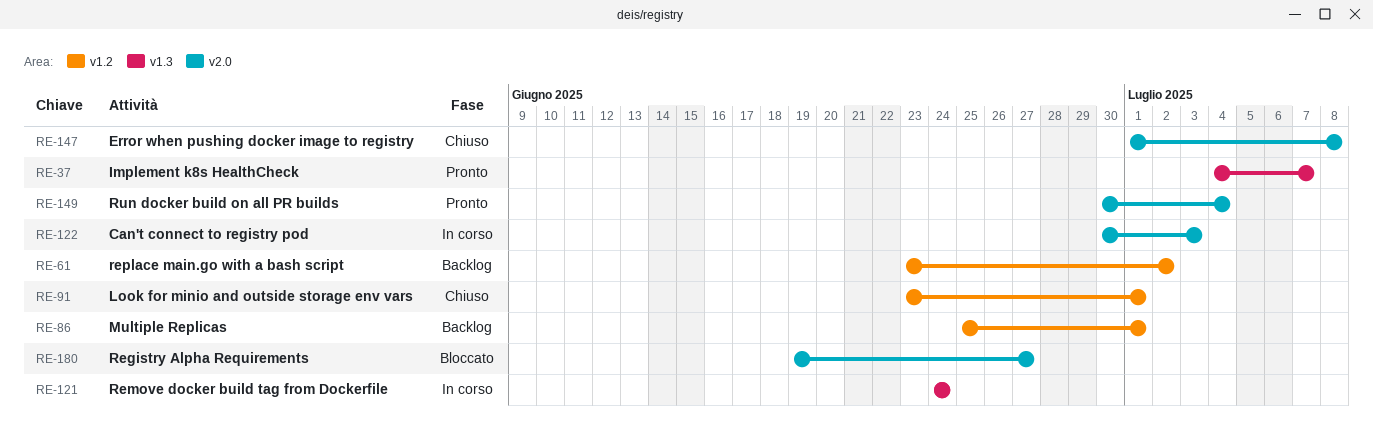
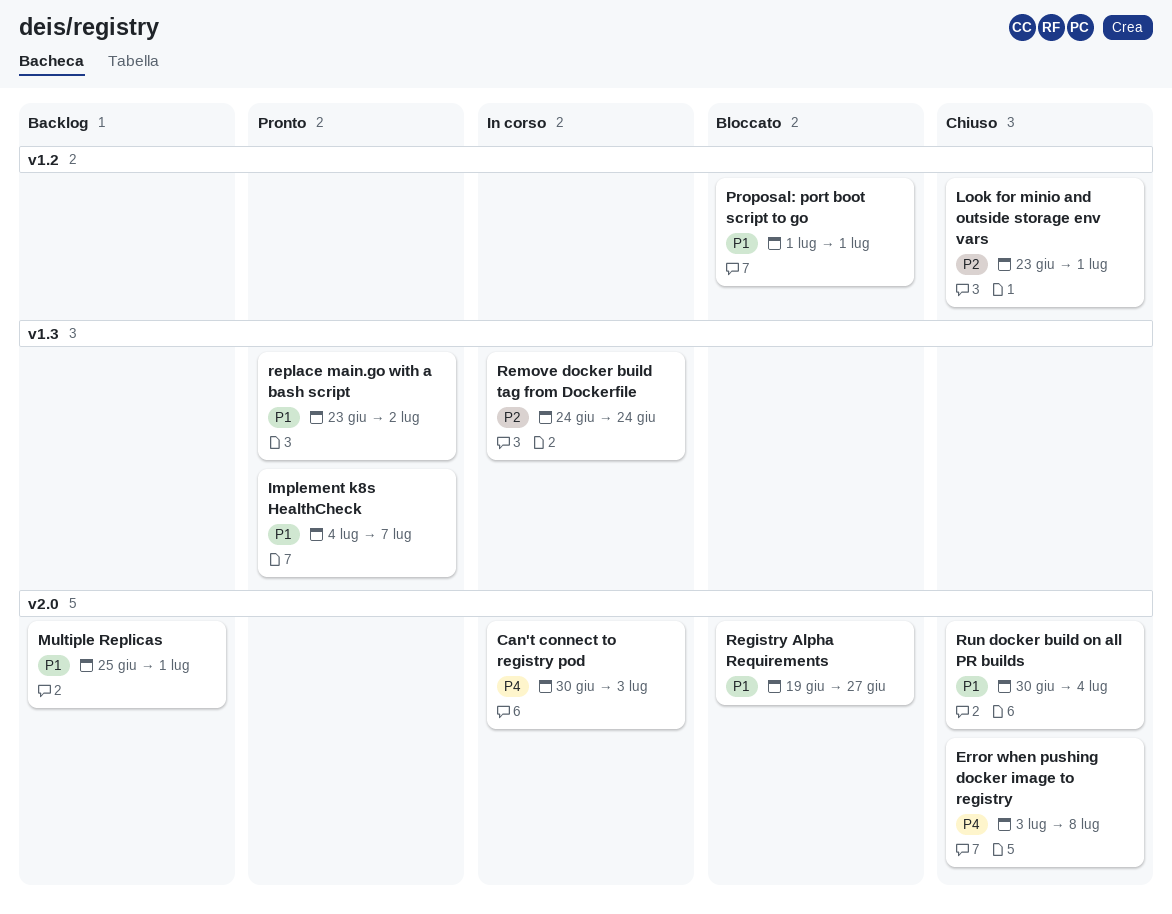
Error when pushing docker image to registry, start: Jul 1 -> Jul 3
Multiple Replicas, label: v1.2 -> v2.0
Proposal: port boot script to go: none -> present
replace main.go with a bash script, status: Backlog -> Pronto
replace main.go with a bash script, label: v1.2 -> v1.3
Run docker build on all PR builds, status: Pronto -> Chiuso

